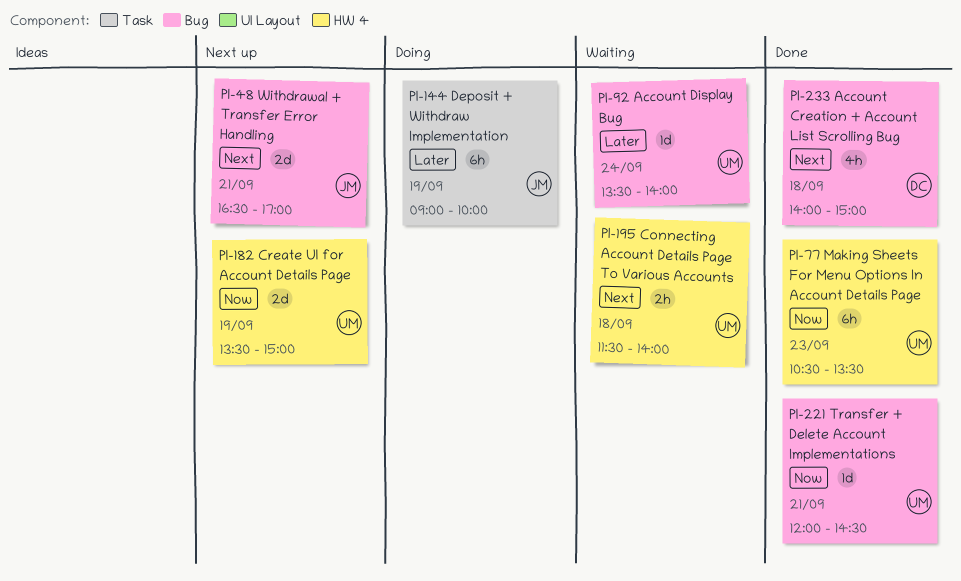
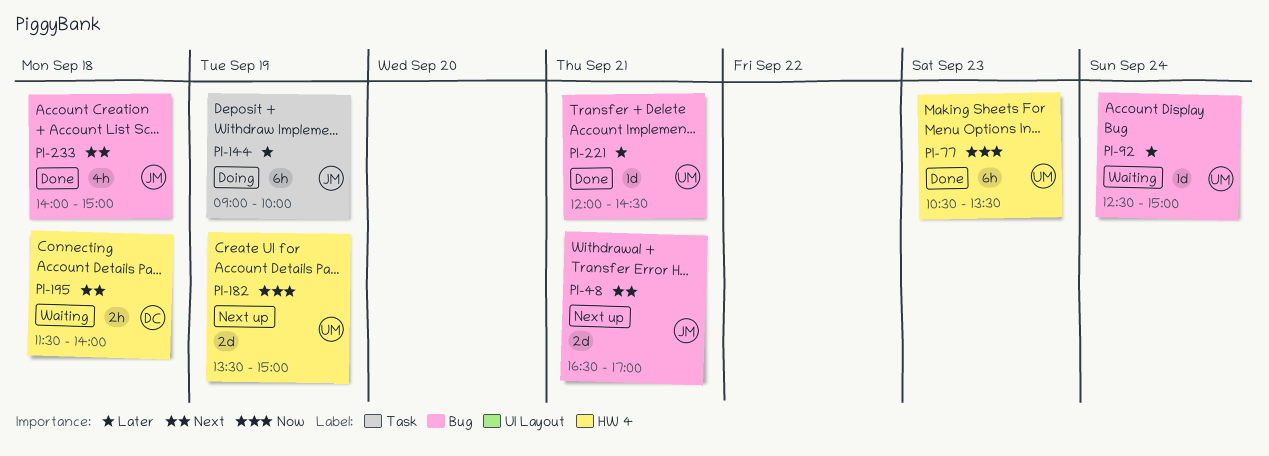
PI-92, begins: 13:30 -> 12:30
PI-92, ends: 14:00 -> 15:00
PI-195, owner: UM -> DC
PI-221, priority: Now -> Later
PI-233, owner: DC -> JM

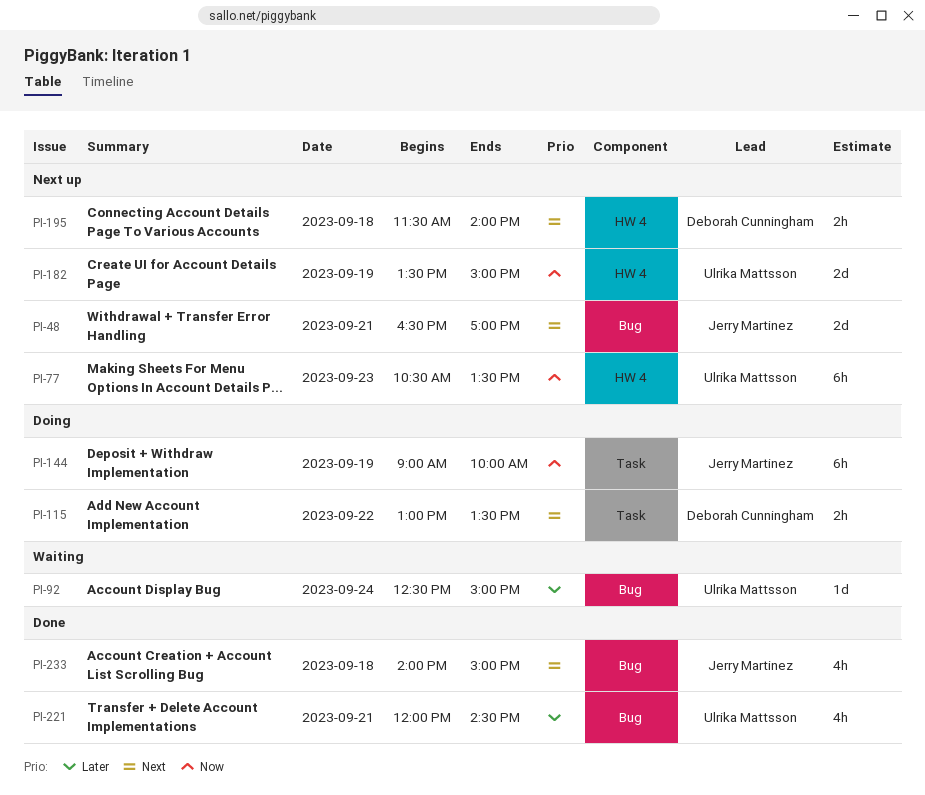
PI-77, status: Done -> Next up
PI-115: none -> present
PI-144, priority: Later -> Now
PI-195, status: Waiting -> Next up
PI-221, estimate: 1d -> 4h

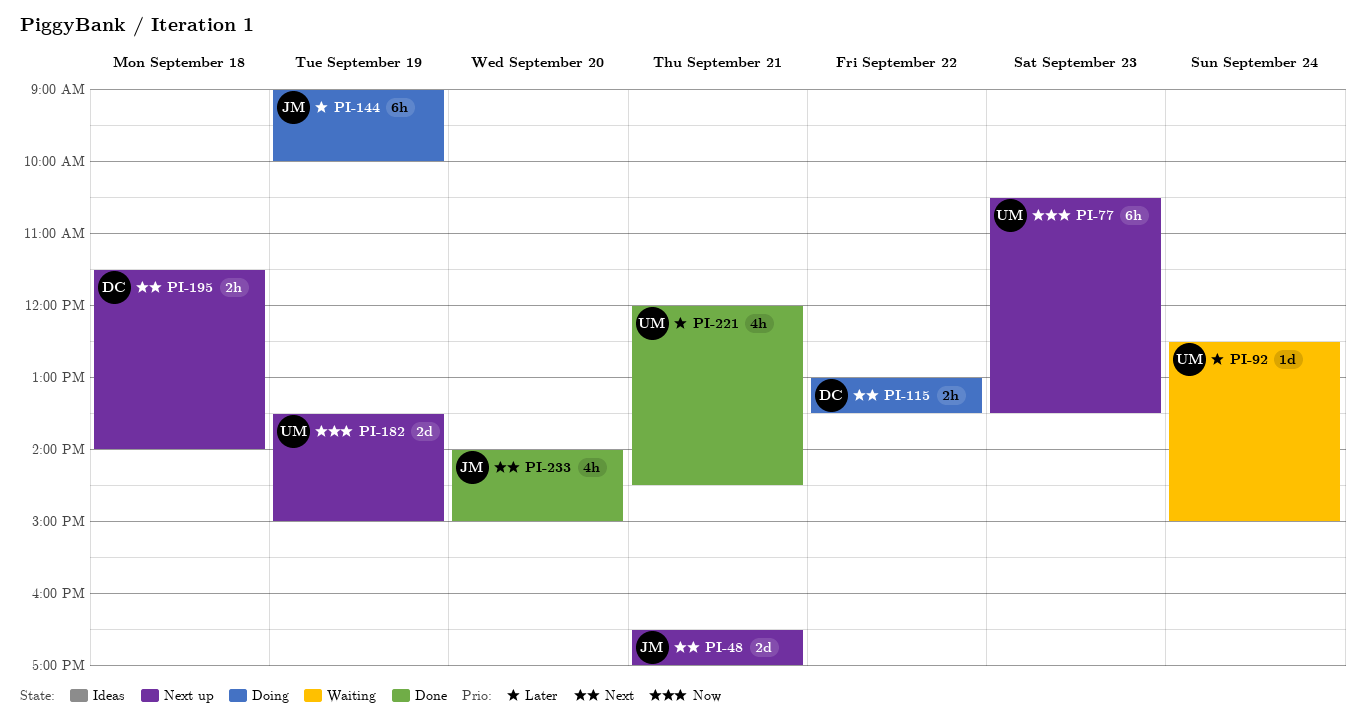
PI-144, priority: Now -> Later
PI-233, day: Sep 18 -> Sep 20

